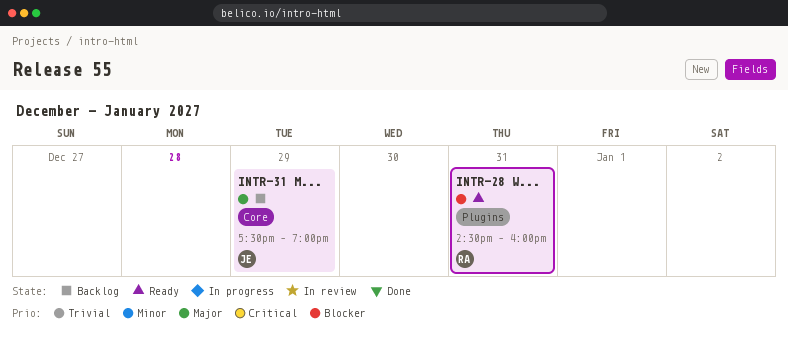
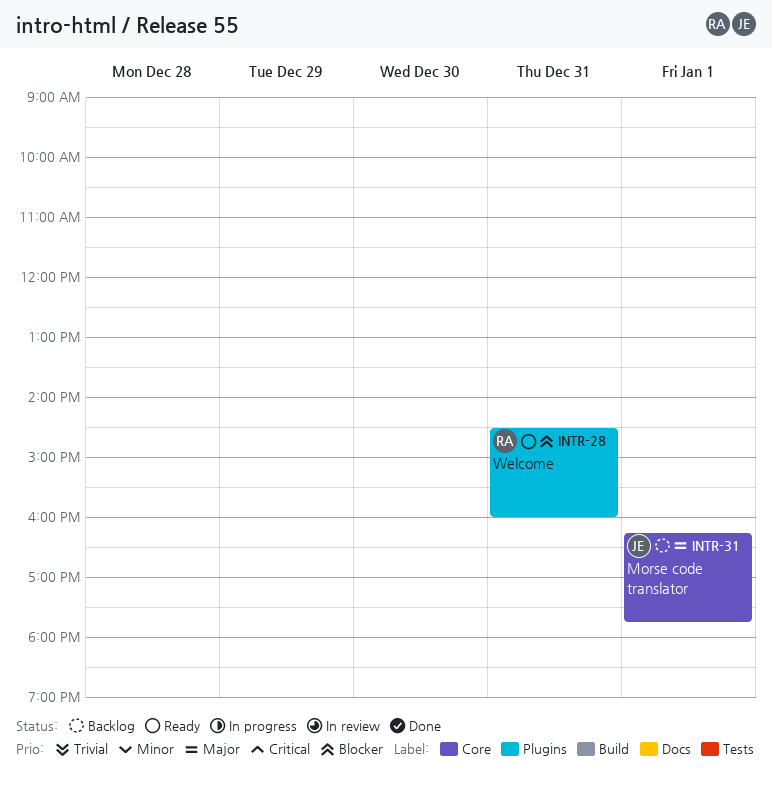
INTR-31, day: Dec 29 -> Jan 1
INTR-31, begins: 17:30 -> 16:15
INTR-31, ends: 19:00 -> 17:45

